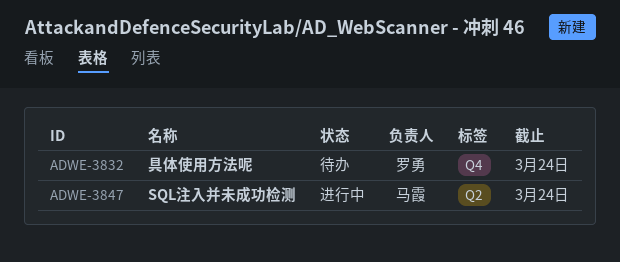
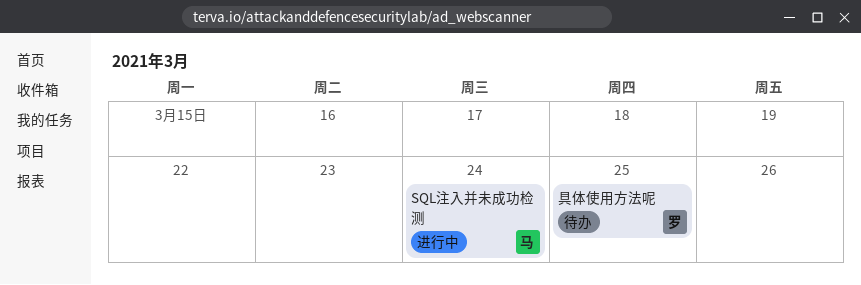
具体使用方法呢, due: Mar 24 -> Mar 25

